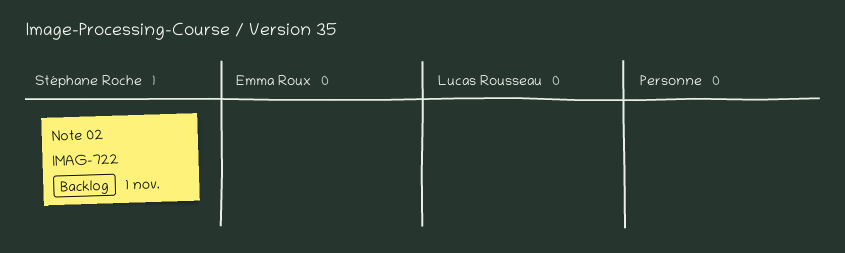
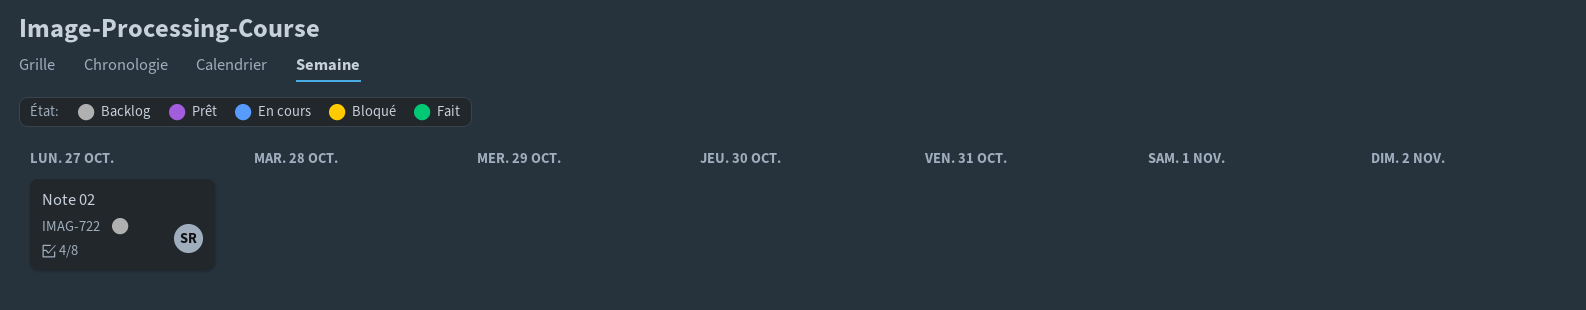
IMAG-722, due: Nov 1 -> Oct 27

